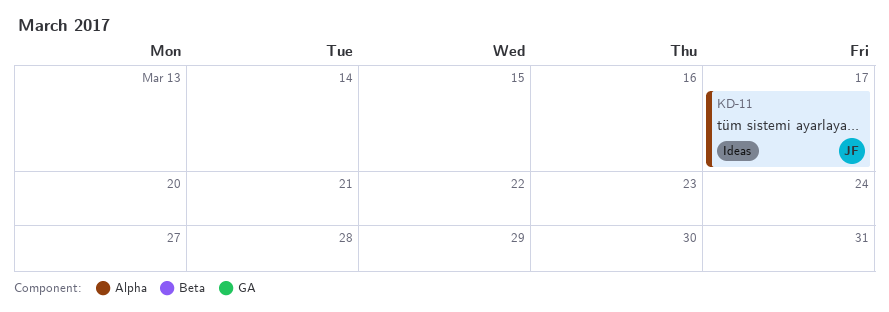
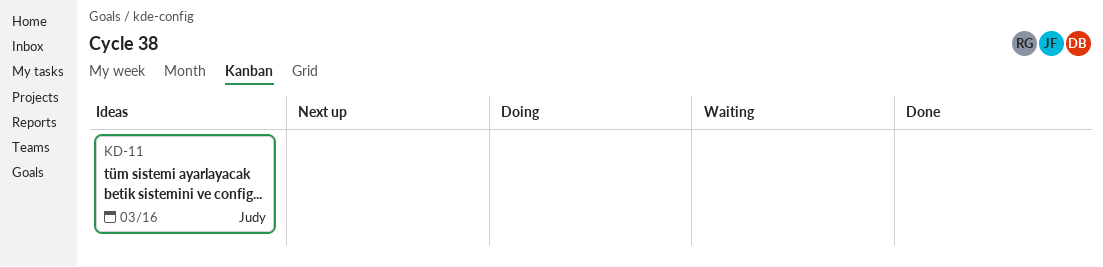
KD-11, due: Mar 17 -> Mar 16

